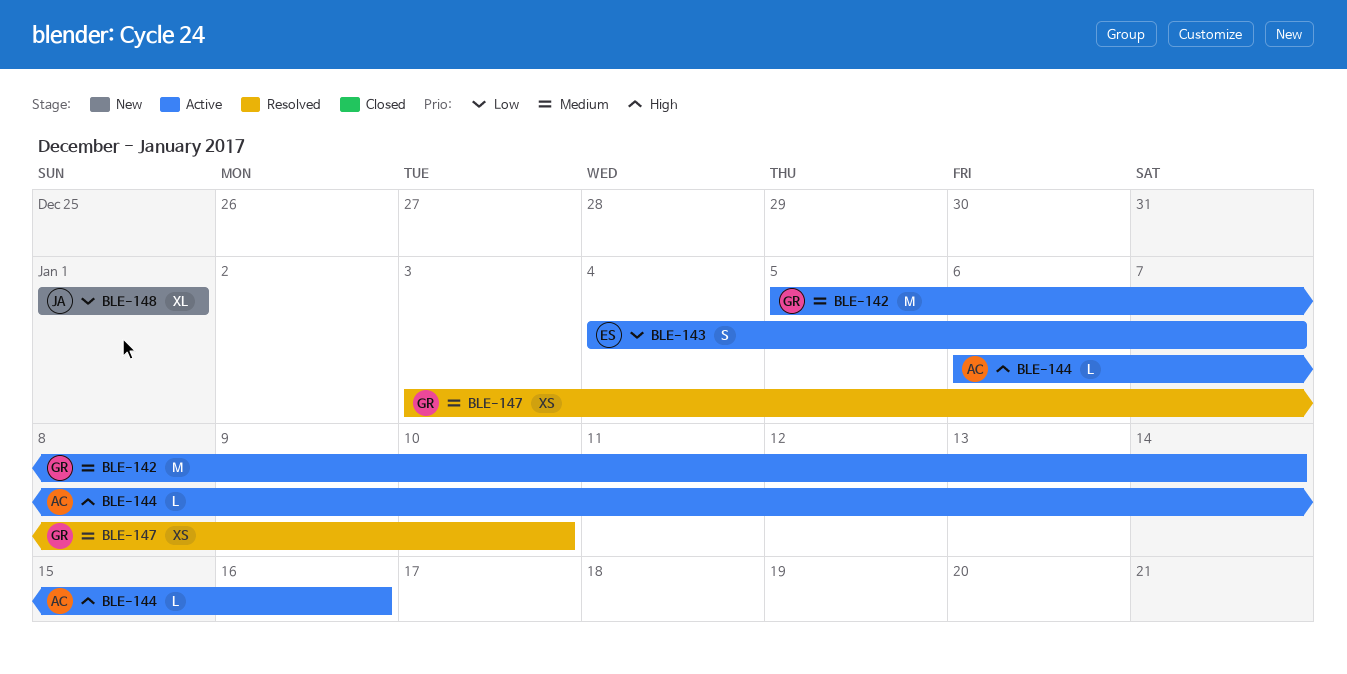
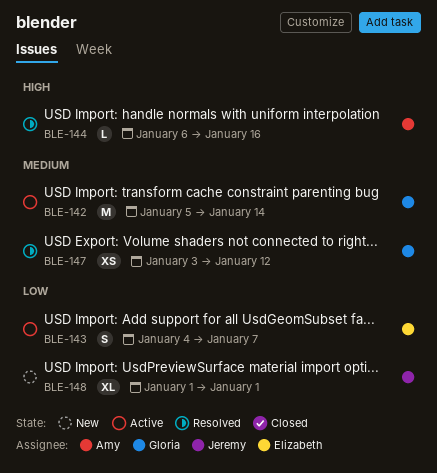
BLE-144, status: Active -> Resolved
BLE-147, due: Jan 10 -> Jan 12

